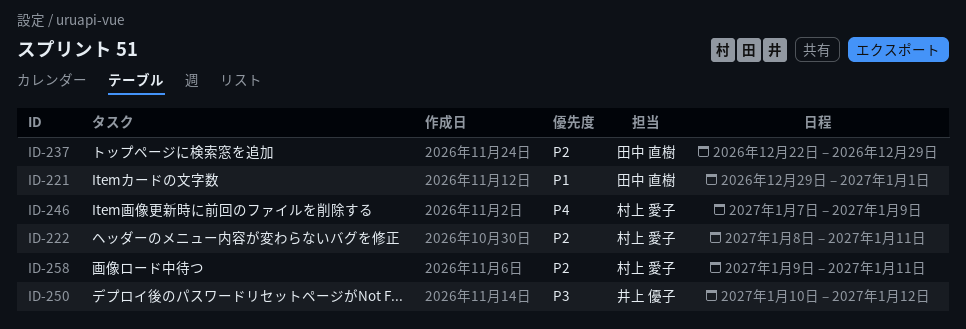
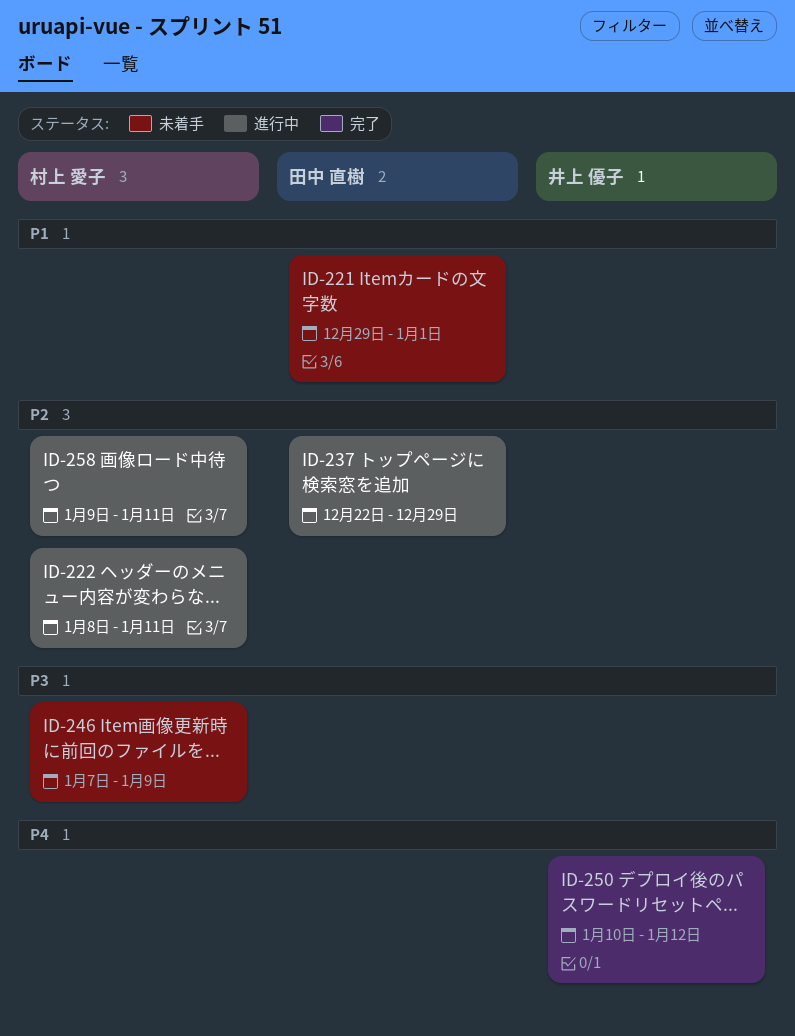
ID-246, priority: P4 -> P3
ID-250, priority: P3 -> P4

